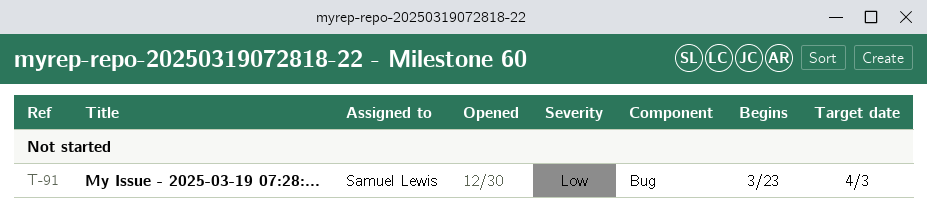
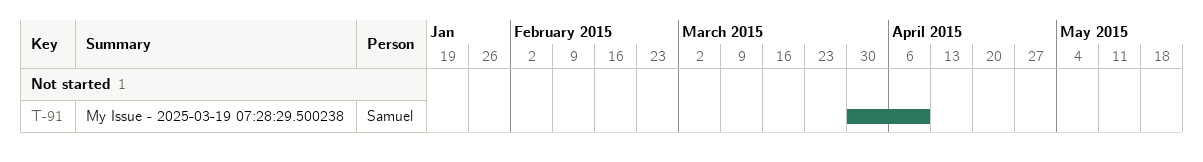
T-91, start: Mar 23 -> Mar 30
T-91, due: Apr 3 -> Apr 10

